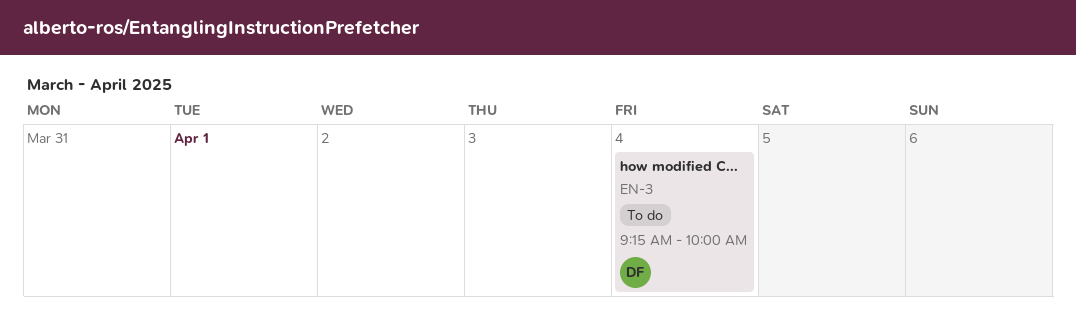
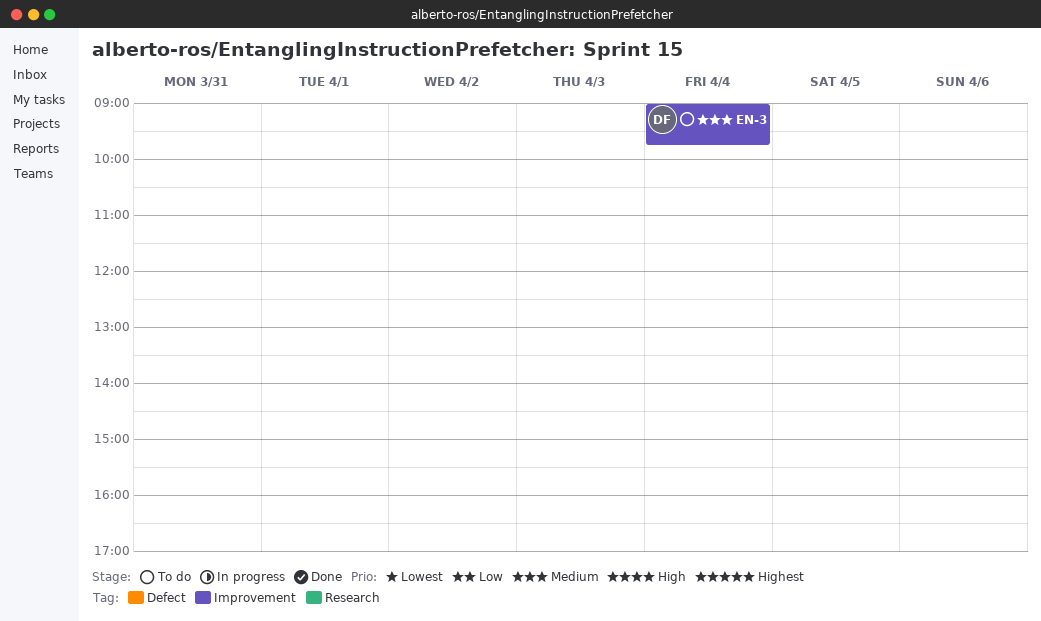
EN-3, begins: 09:15 -> 09:00
EN-3, ends: 10:00 -> 09:45

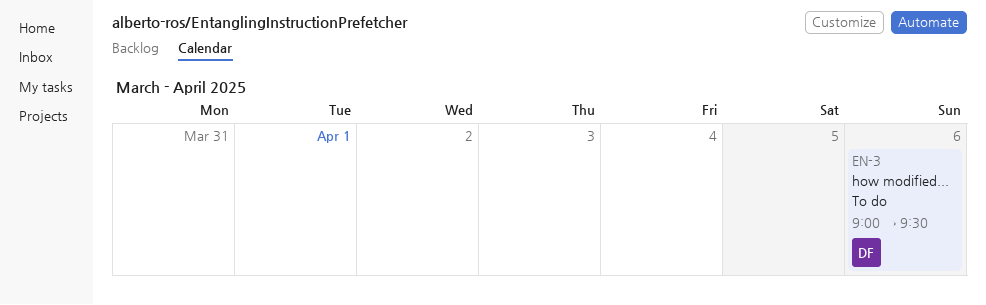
EN-3, day: Apr 4 -> Apr 6
EN-3, ends: 09:45 -> 09:30

